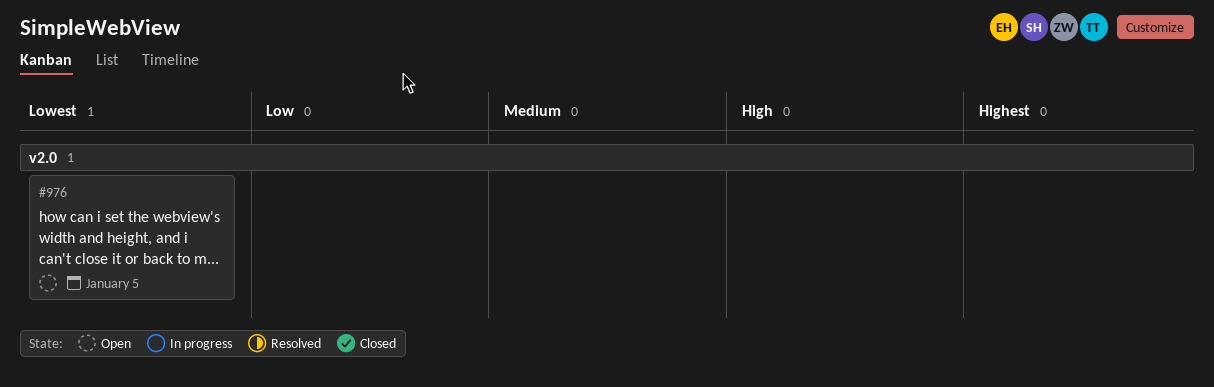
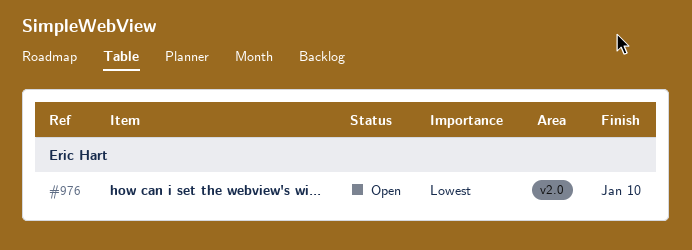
#976, due: Jan 5 -> Jan 10

